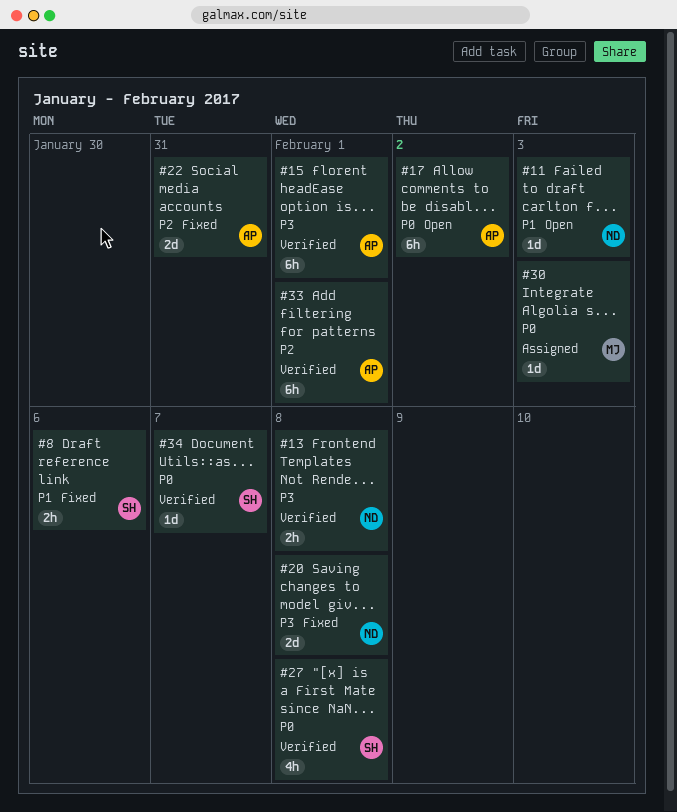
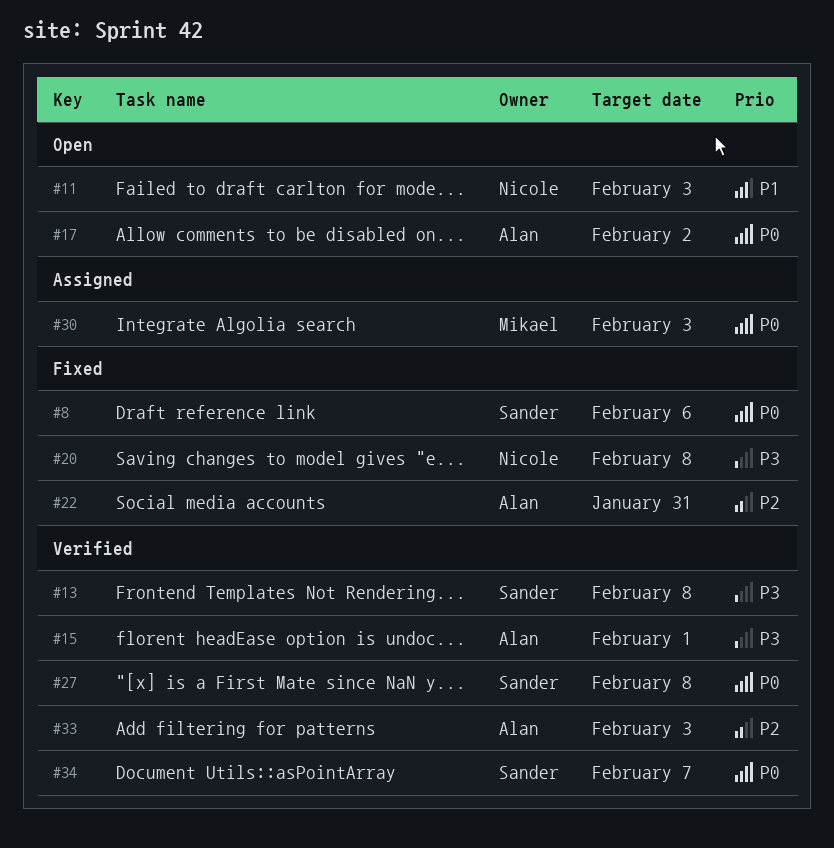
#8, priority: P1 -> P0
#13, owner: Nicole -> Sander
#33, due: Feb 1 -> Feb 3

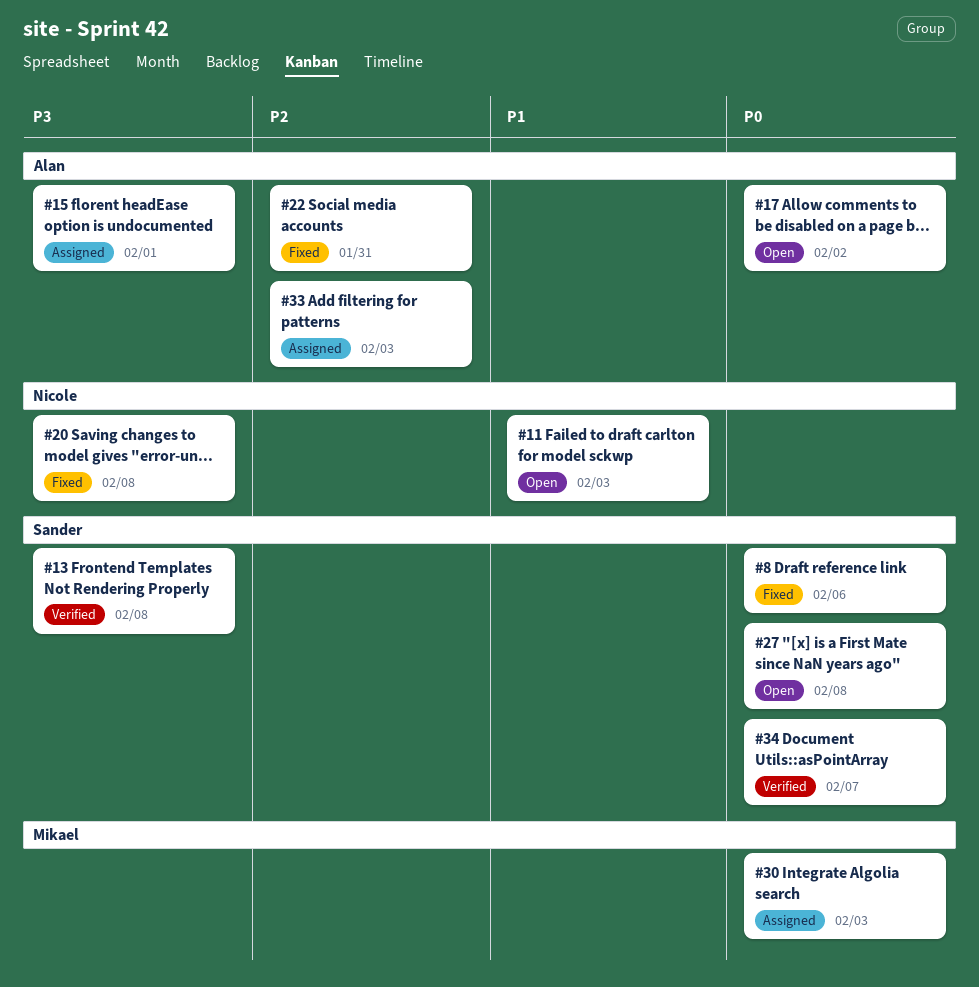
#15, status: Verified -> Assigned
#27, status: Verified -> Open
#33, status: Verified -> Assigned

